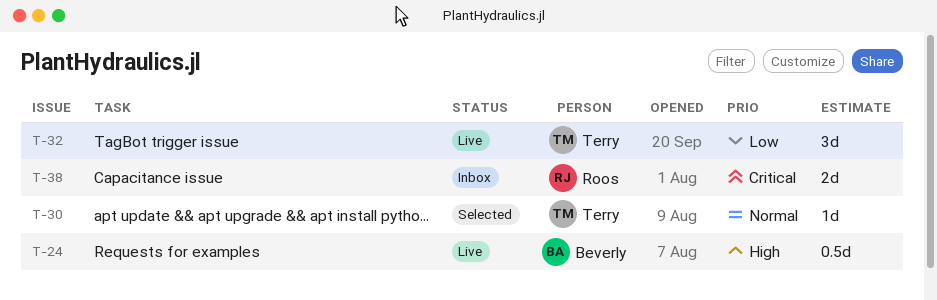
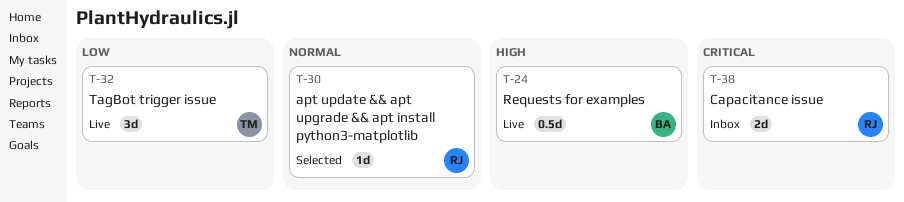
T-30, owner: Terry -> Roos

